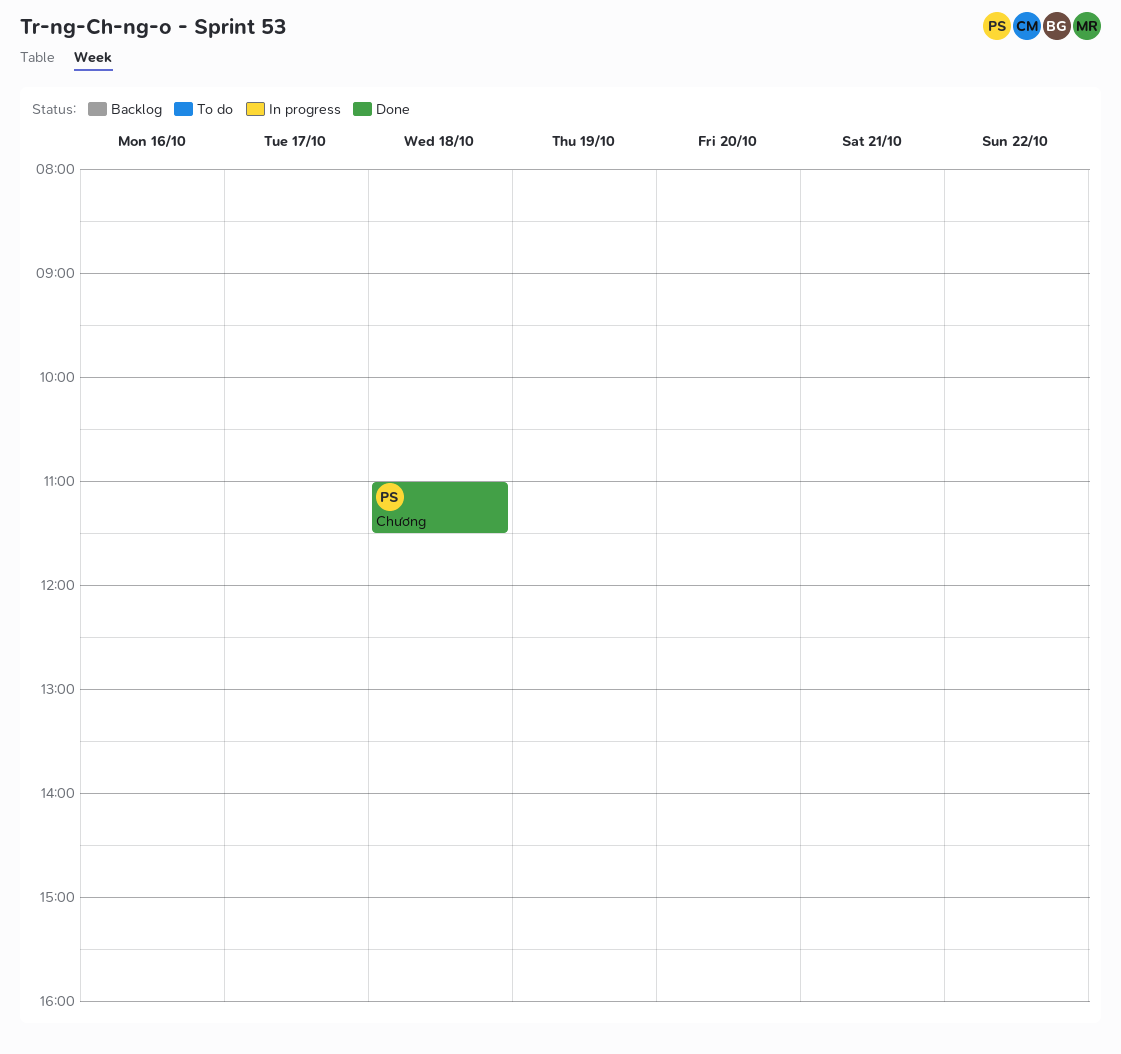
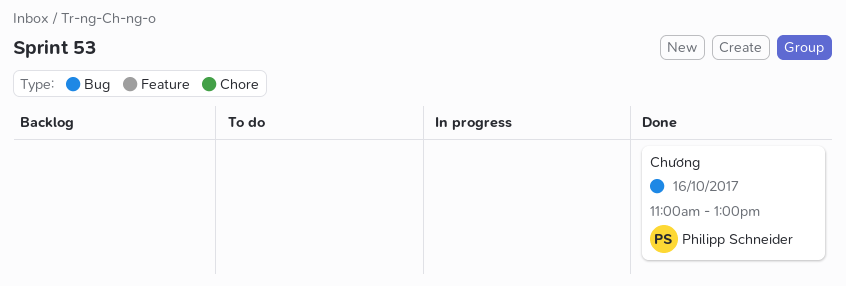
Chương, day: Oct 18 -> Oct 16
Chương, ends: 11:30 -> 13:00

